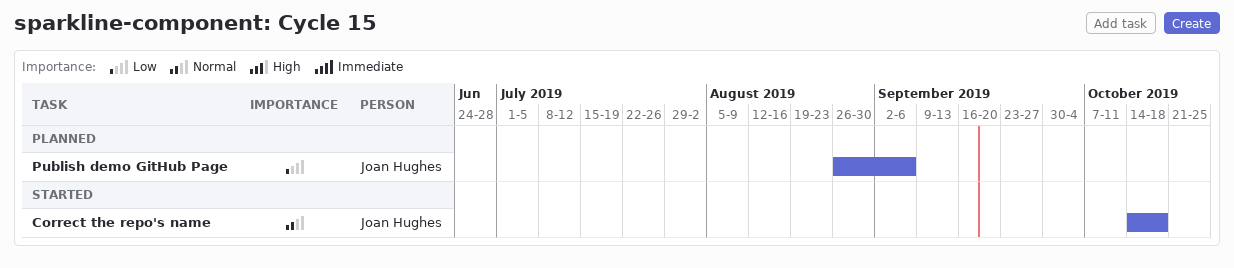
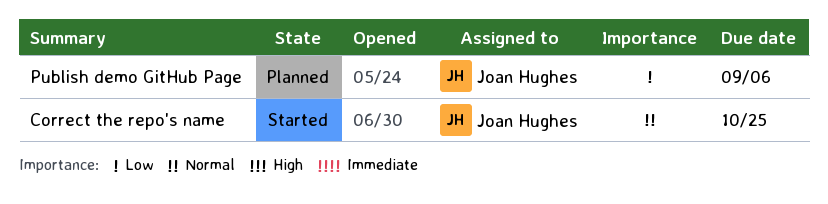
Correct the repo's name, due: Oct 18 -> Oct 25

